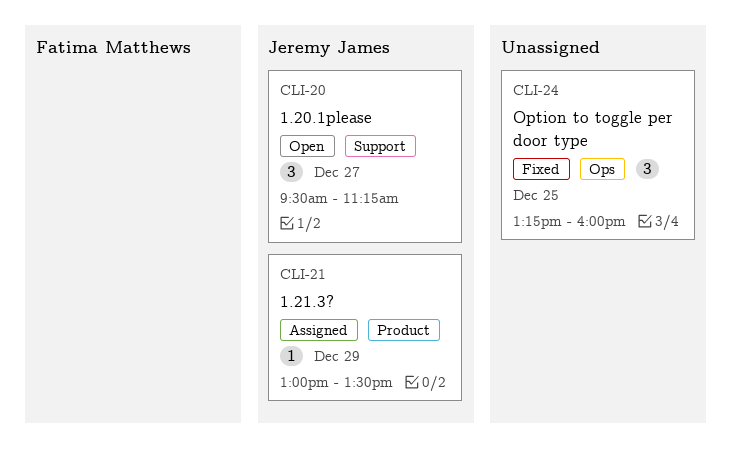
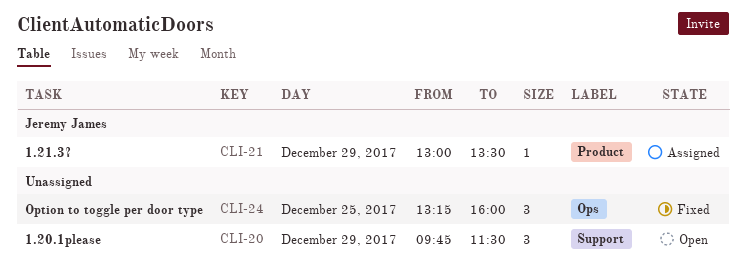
CLI-20, owner: Jeremy James -> none
CLI-20, day: Dec 27 -> Dec 29
CLI-20, begins: 09:30 -> 09:45
CLI-20, ends: 11:15 -> 11:30

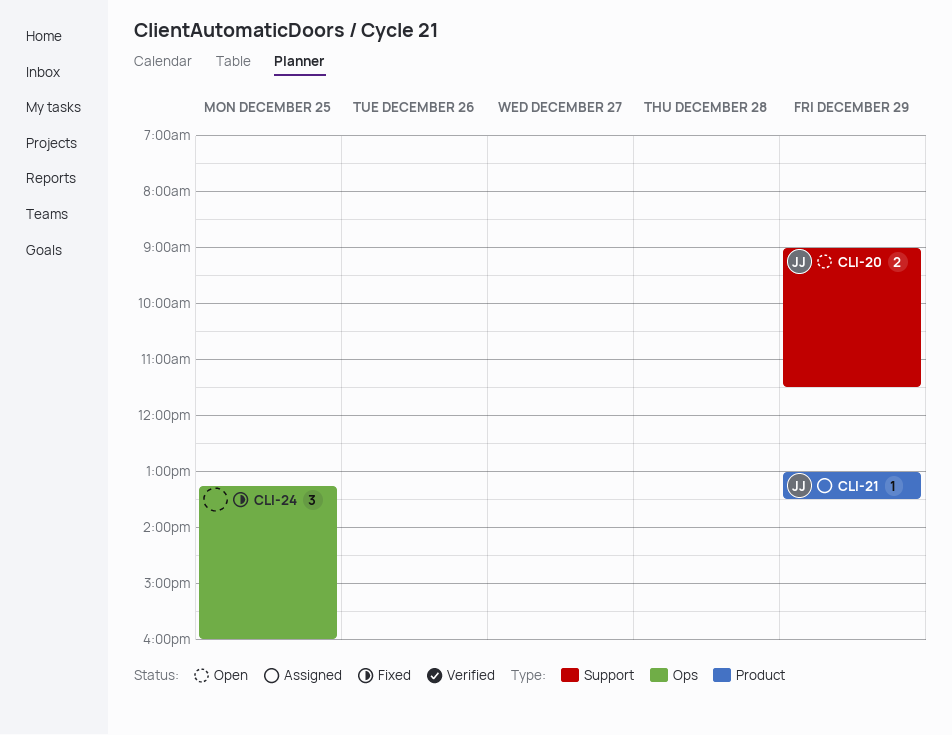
CLI-20, owner: none -> Jeremy James
CLI-20, estimate: 3 -> 2
CLI-20, begins: 09:45 -> 09:00

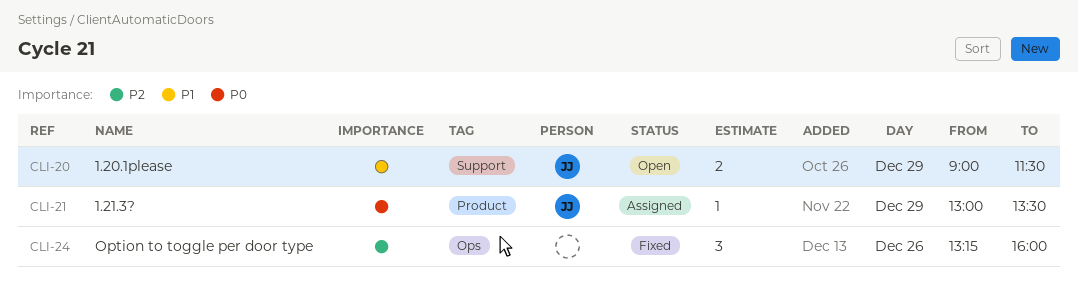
CLI-24, day: Dec 25 -> Dec 26

